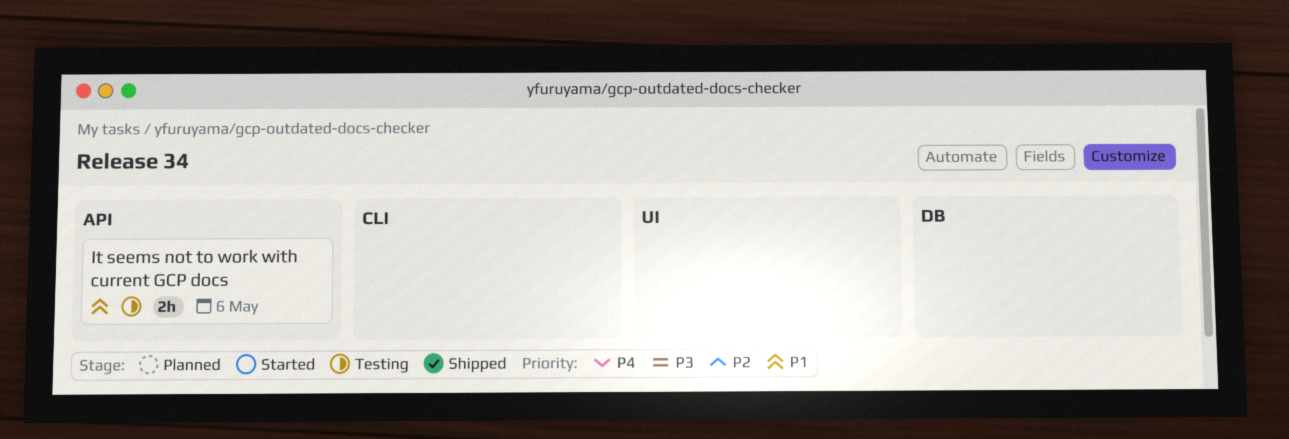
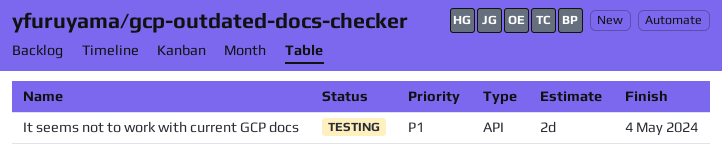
It seems not to work with current GCP docs, estimate: 2h -> 2d
It seems not to work with current GCP docs, due: May 6 -> May 4

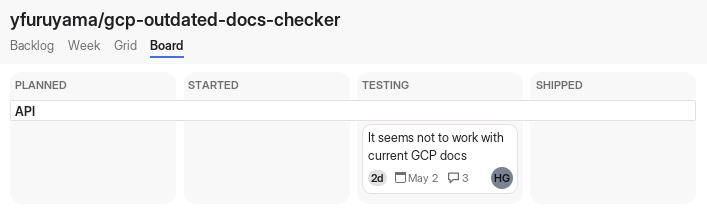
It seems not to work with current GCP docs, due: May 4 -> May 2

